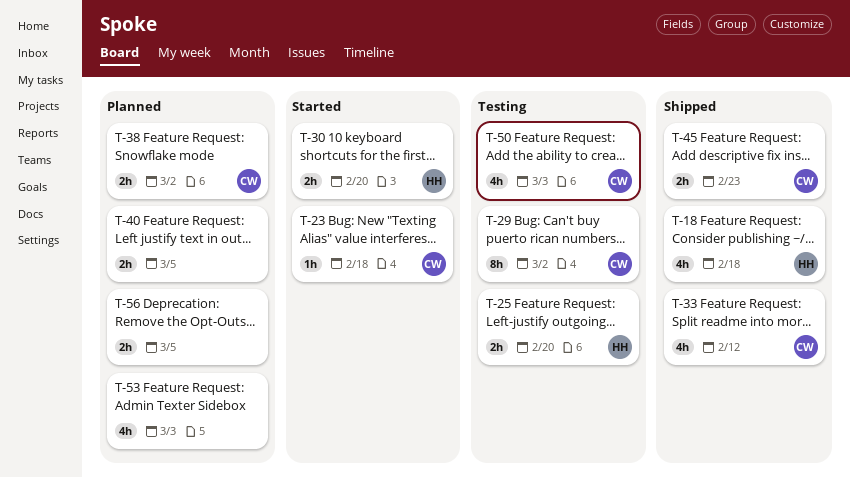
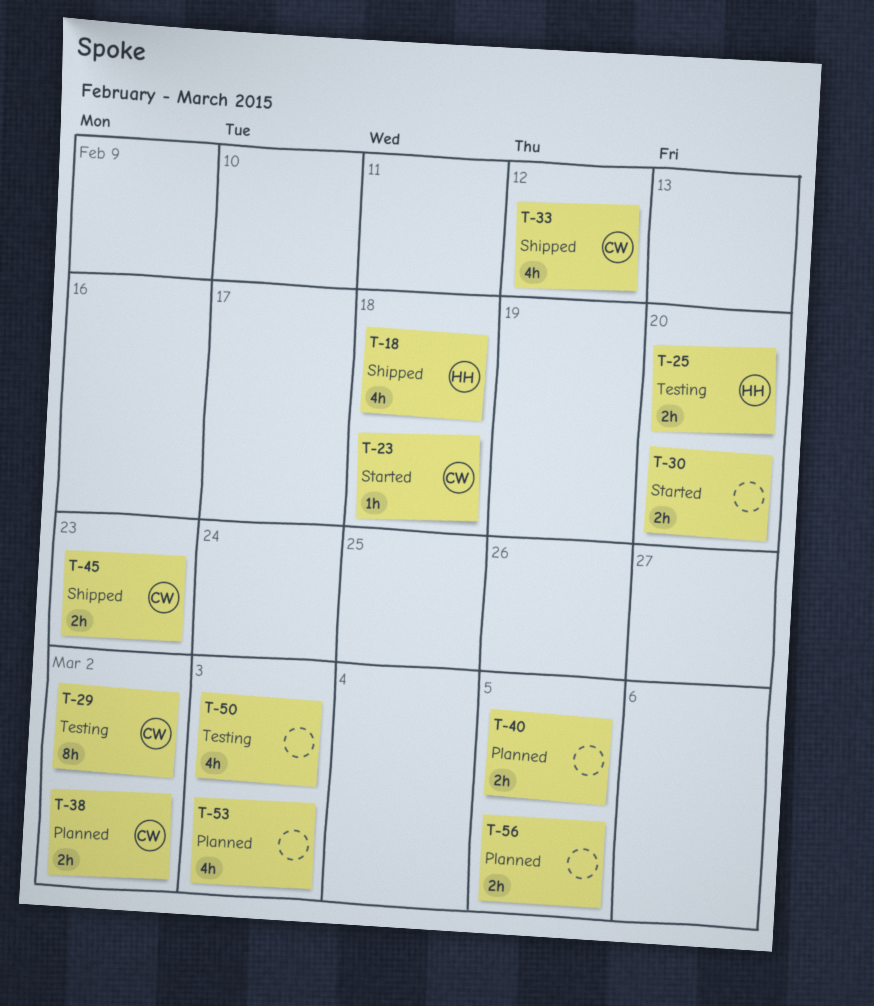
T-30, owner: HH -> none
T-50, owner: CW -> none

